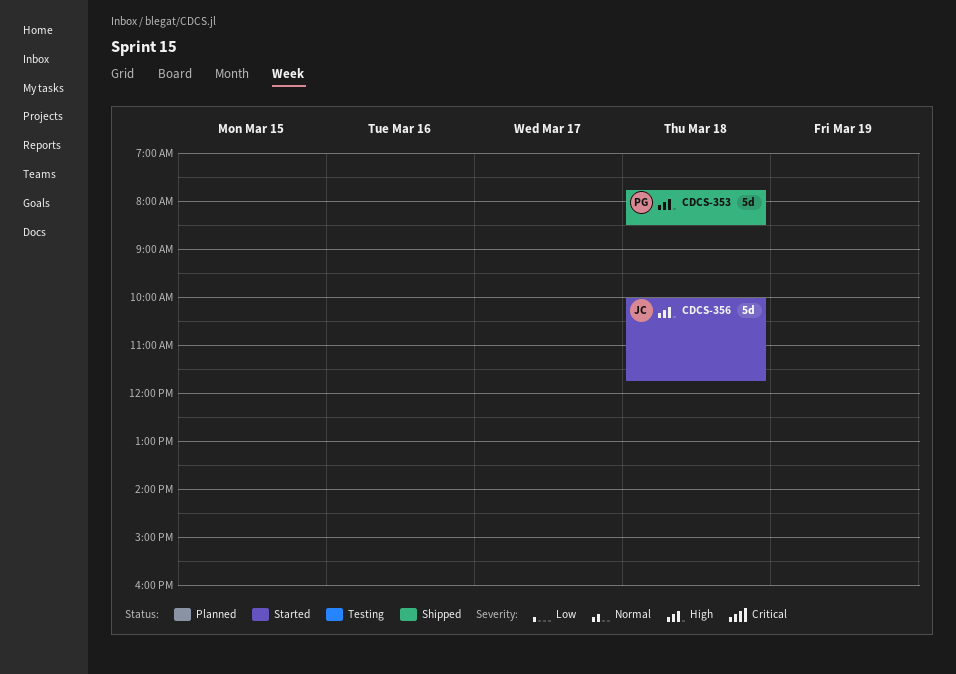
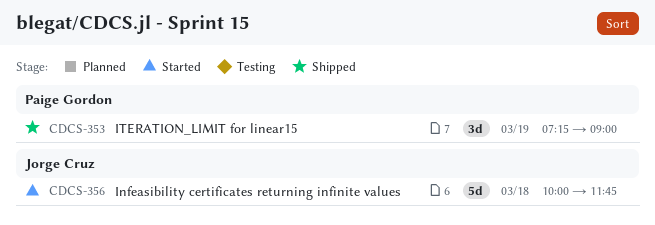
CDCS-353, estimate: 5d -> 3d
CDCS-353, day: Mar 18 -> Mar 19
CDCS-353, begins: 07:45 -> 07:15
CDCS-353, ends: 08:30 -> 09:00

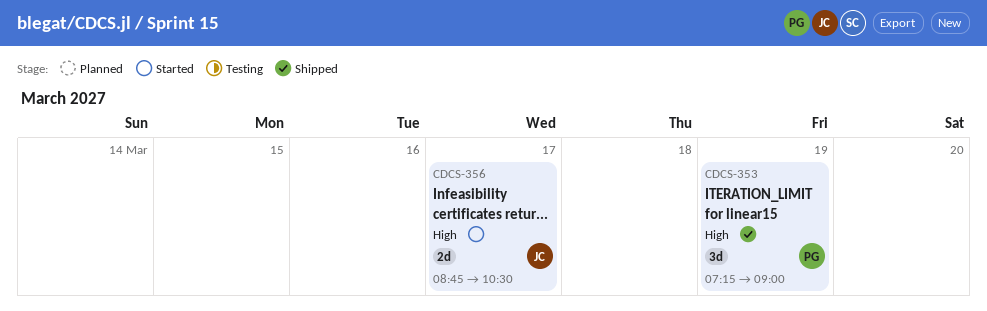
CDCS-356, estimate: 5d -> 2d
CDCS-356, day: Mar 18 -> Mar 17
CDCS-356, begins: 10:00 -> 08:45
CDCS-356, ends: 11:45 -> 10:30

